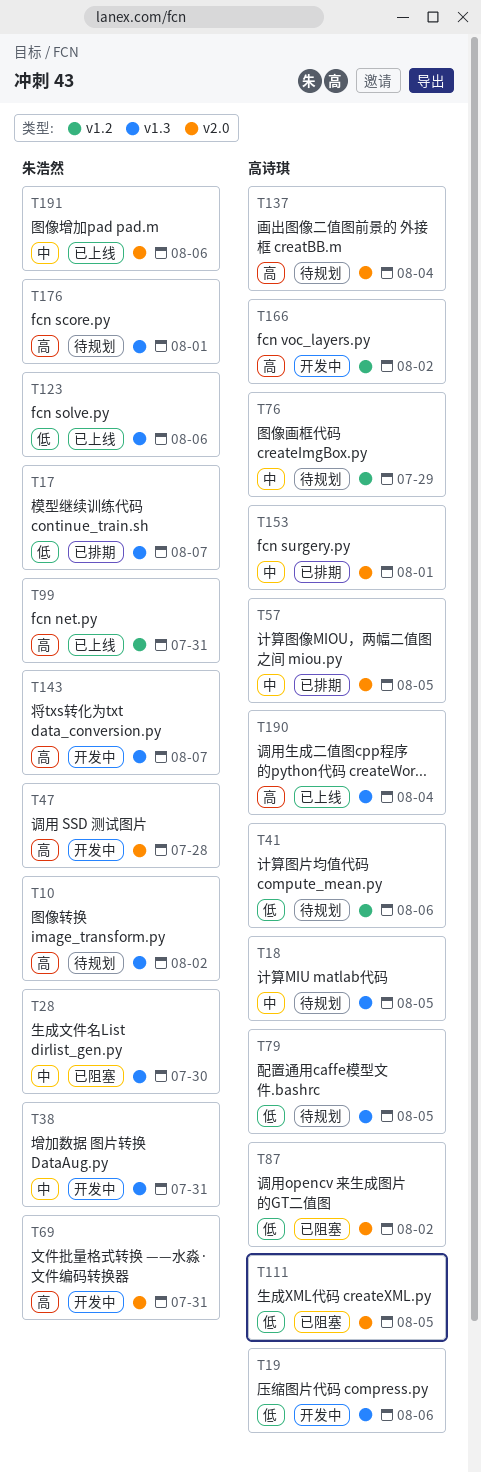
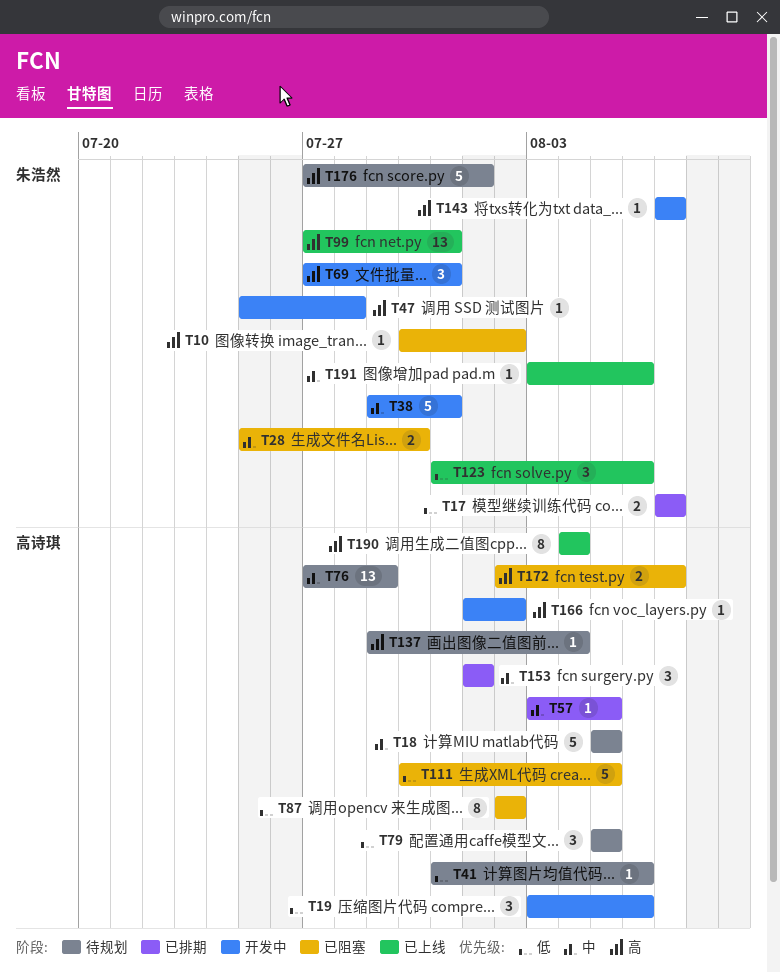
T10, status: 待规划 -> 已阻塞
T172: none -> present

